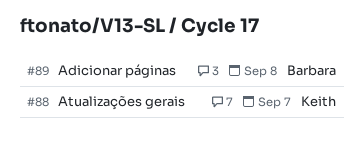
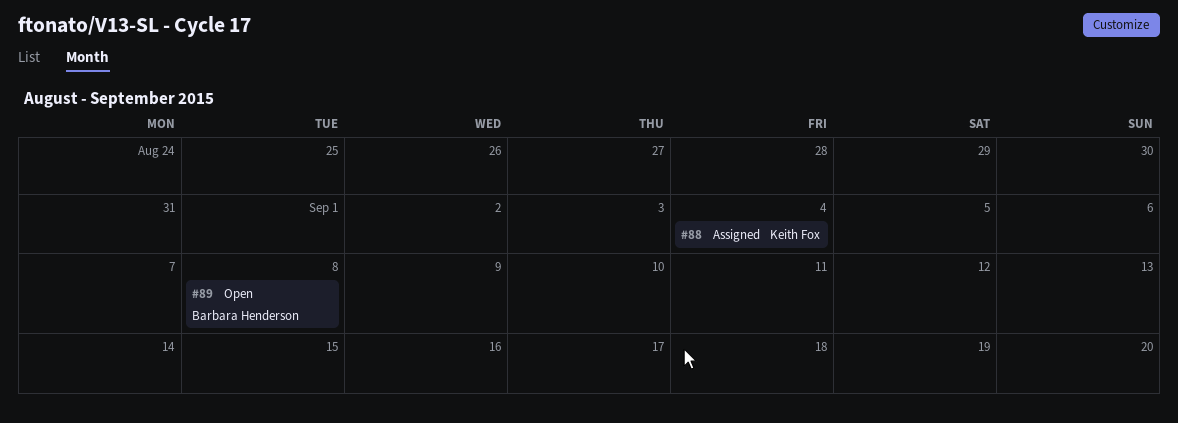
#88, due: Sep 7 -> Sep 4

